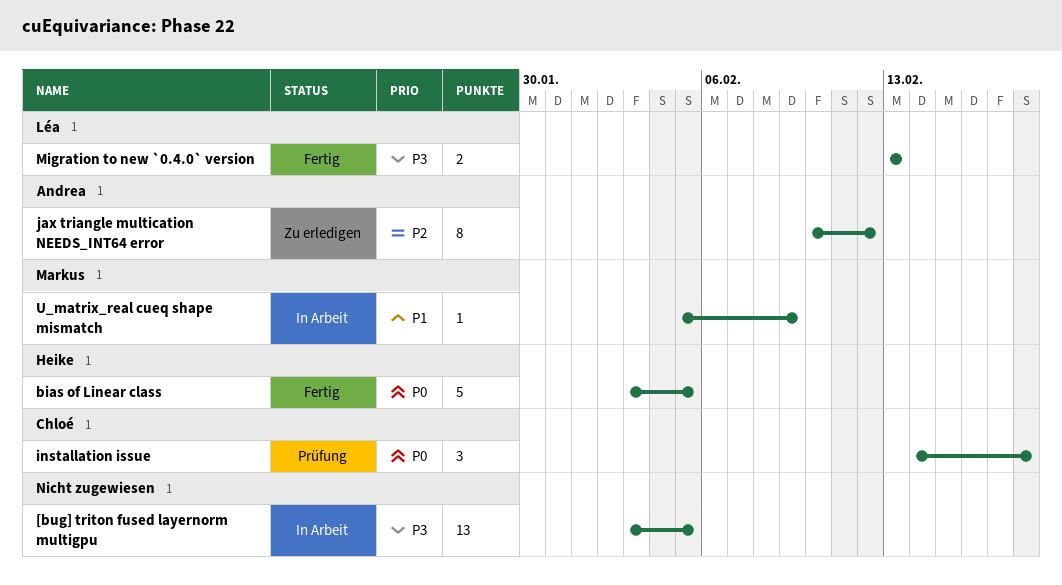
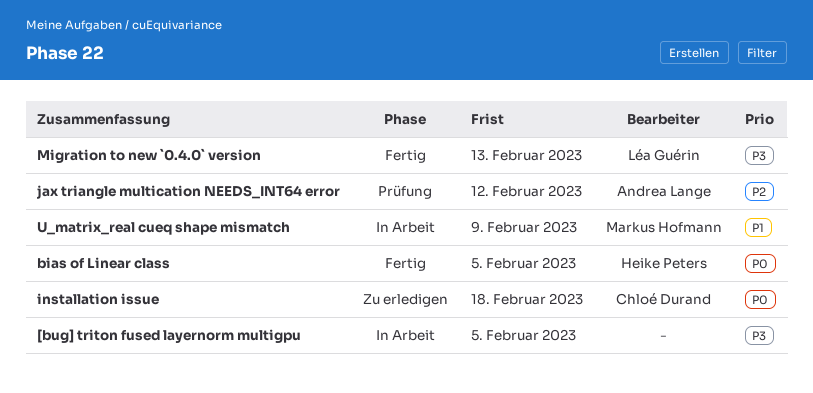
installation issue, status: Prüfung -> Zu erledigen
jax triangle multication NEEDS_INT64 error, status: Zu erledigen -> Prüfung

